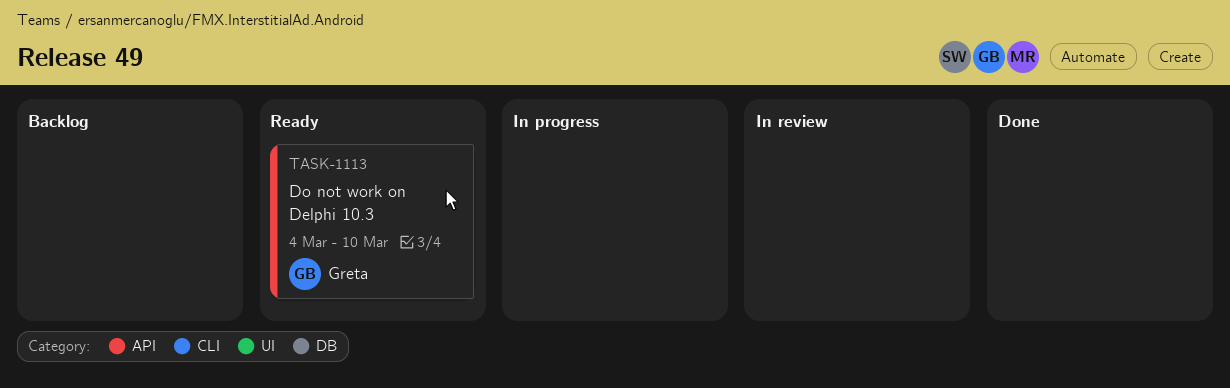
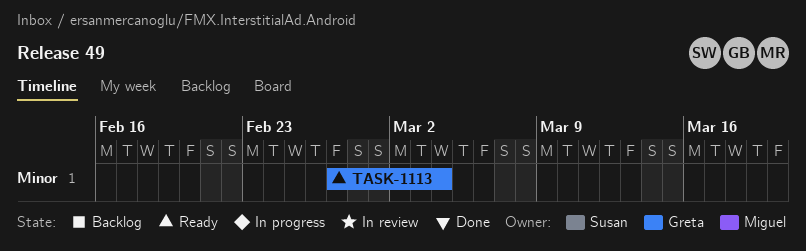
TASK-1113, start: Mar 4 -> Feb 27
TASK-1113, due: Mar 10 -> Mar 4

